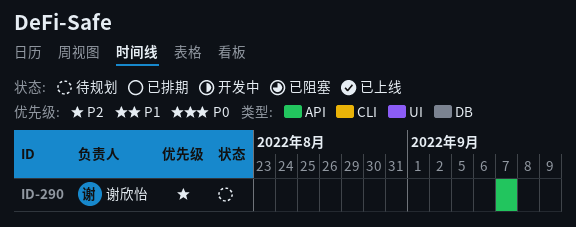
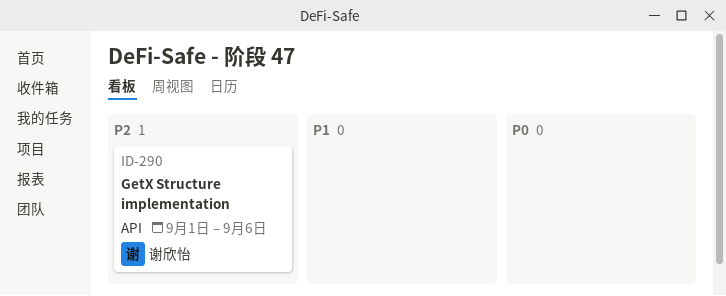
ID-290, start: Sep 7 -> Sep 1
ID-290, due: Sep 7 -> Sep 6

